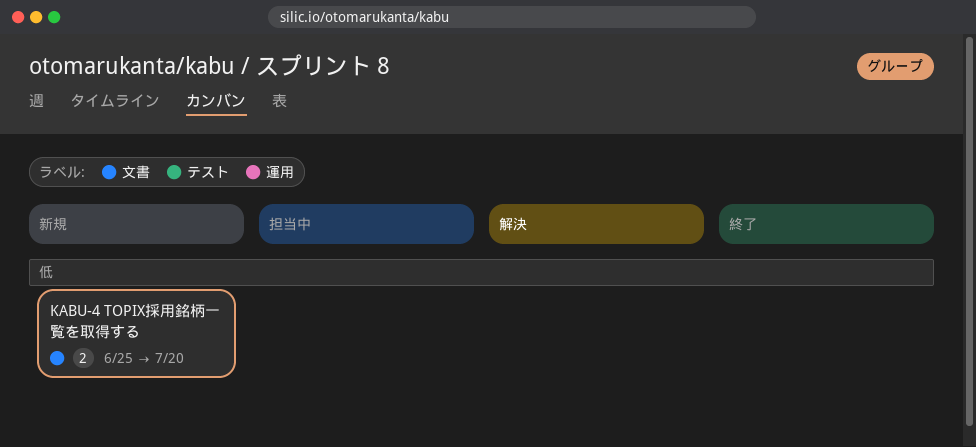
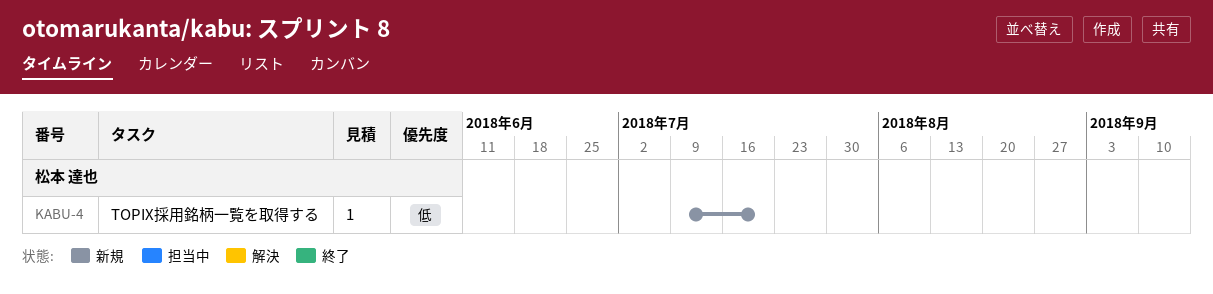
KABU-4, estimate: 2 -> 1
KABU-4, start: Jun 25 -> Jul 9

